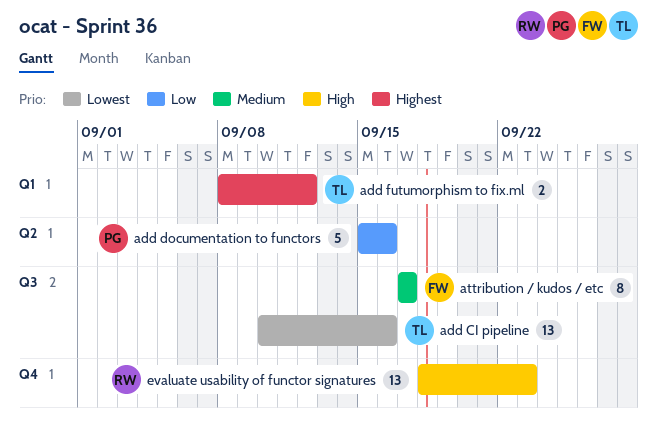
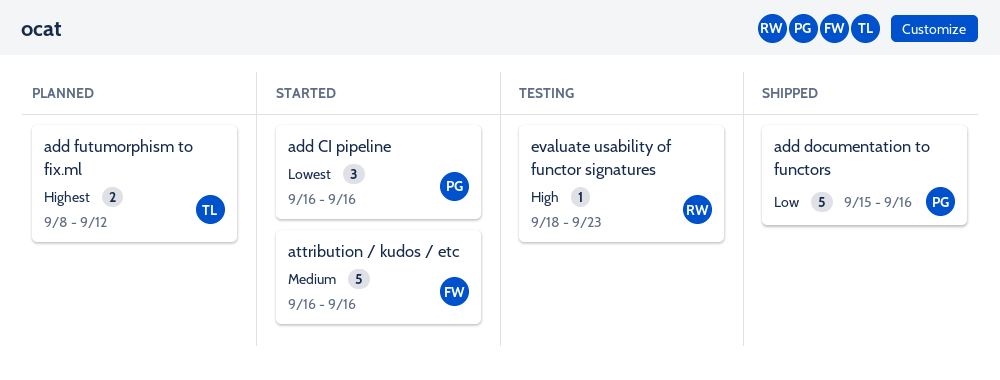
add CI pipeline, owner: TL -> PG
add CI pipeline, estimate: 13 -> 3
add CI pipeline, start: Sep 10 -> Sep 16
attribution / kudos / etc, estimate: 8 -> 5
attribution / kudos / etc, start: Sep 17 -> Sep 16
attribution / kudos / etc, due: Sep 17 -> Sep 16
evaluate usability of functor signatures, estimate: 13 -> 1

